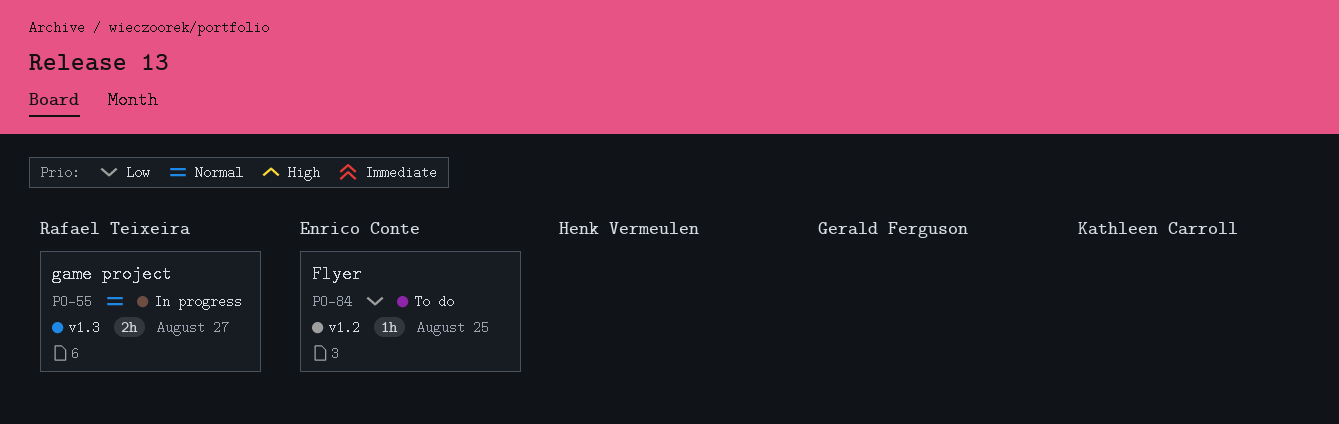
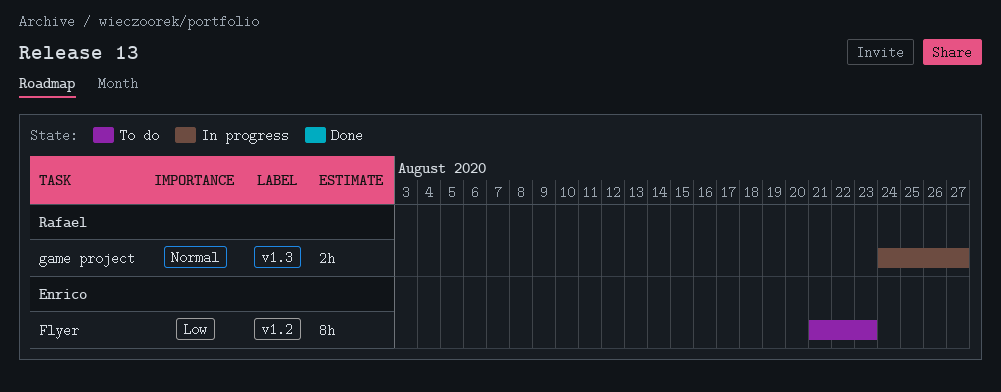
Flyer, estimate: 1h -> 8h
Flyer, due: Aug 25 -> Aug 23

